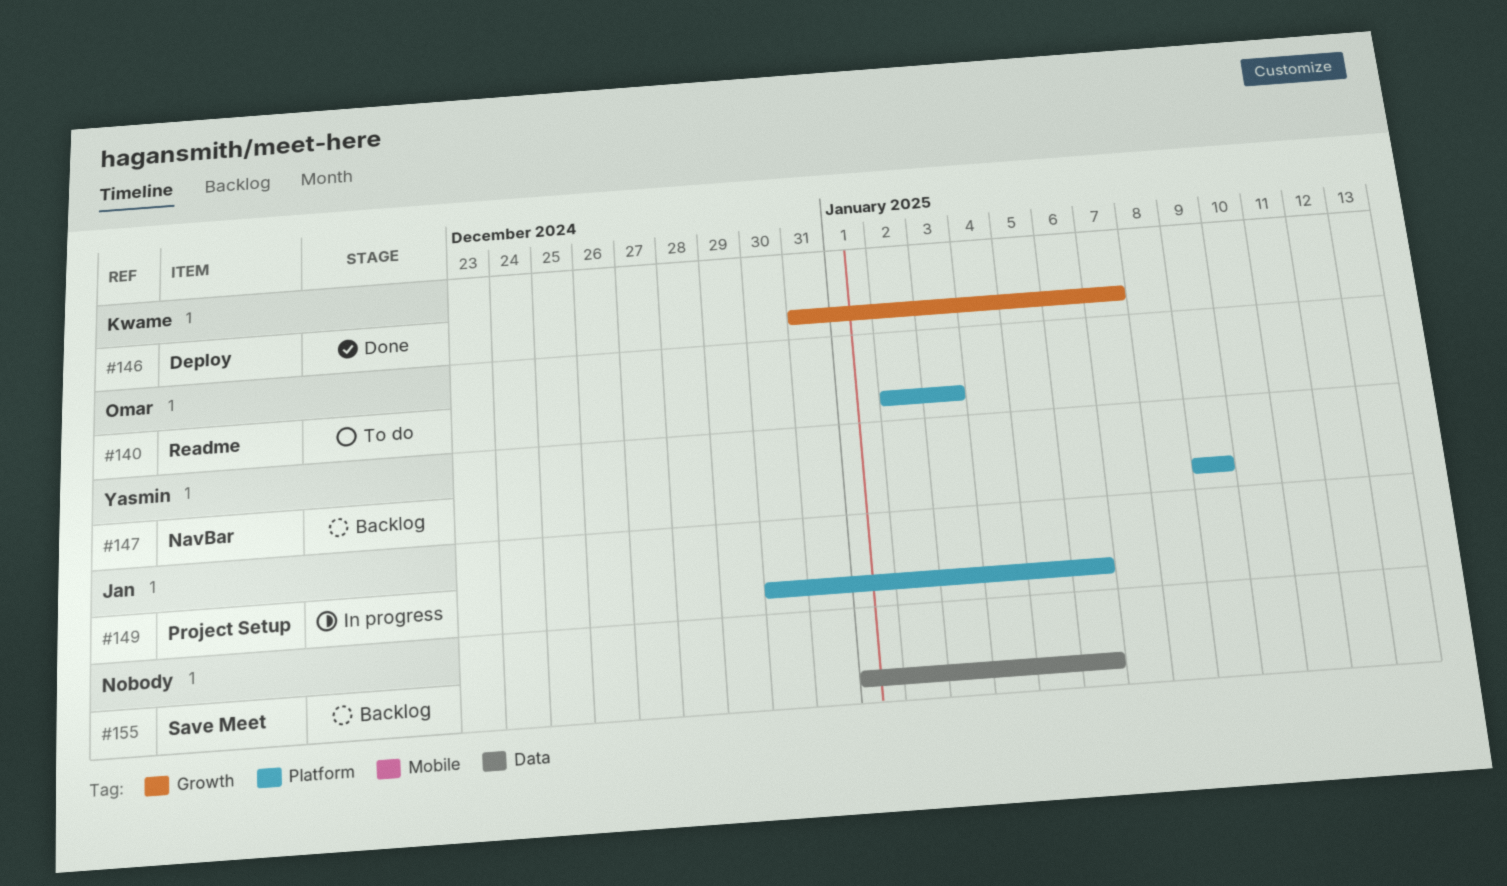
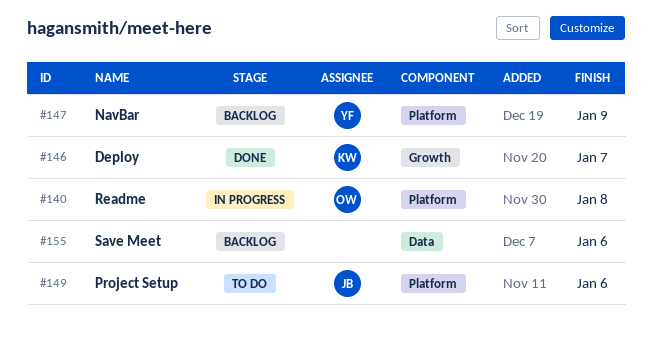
#140, status: To do -> In progress
#140, due: Jan 3 -> Jan 8
#149, status: In progress -> To do

